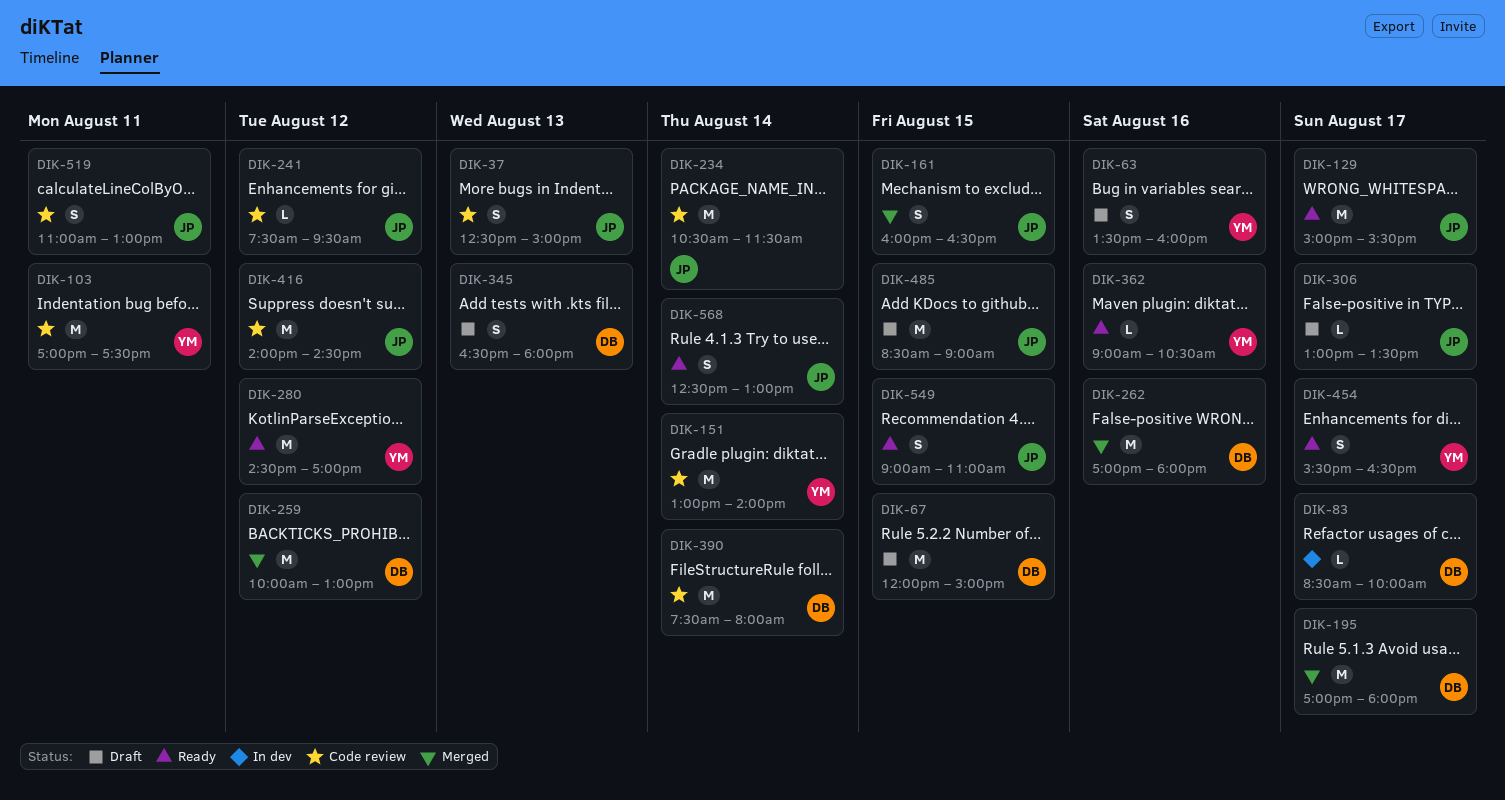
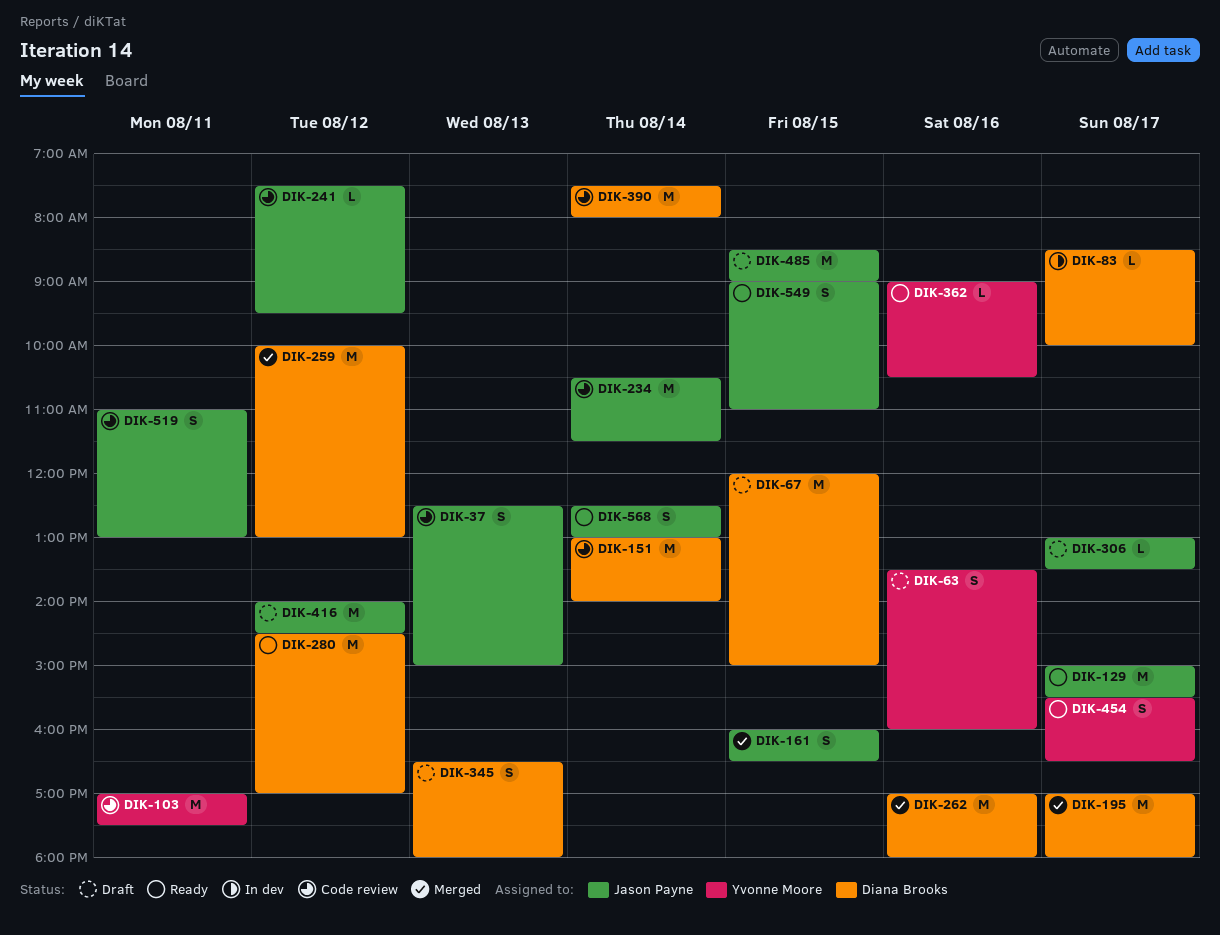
DIK-151, owner: Yvonne Moore -> Diana Brooks
DIK-280, owner: Yvonne Moore -> Diana Brooks
DIK-416, status: Code review -> Draft

